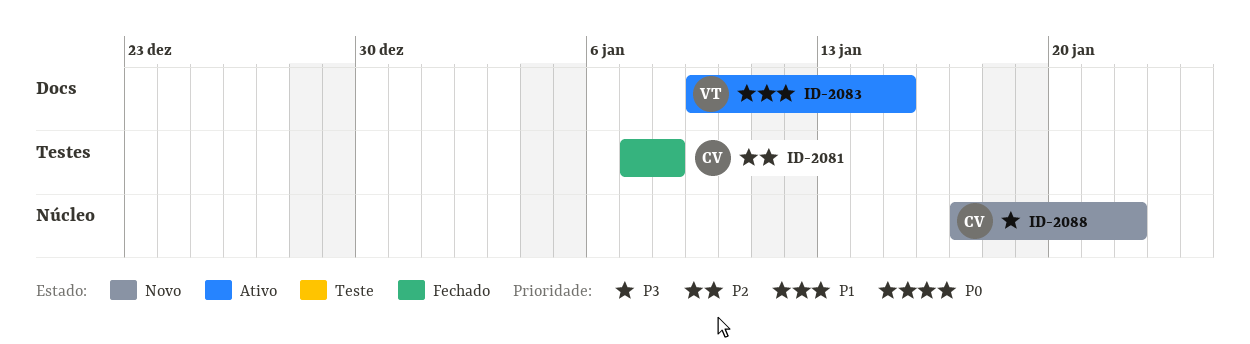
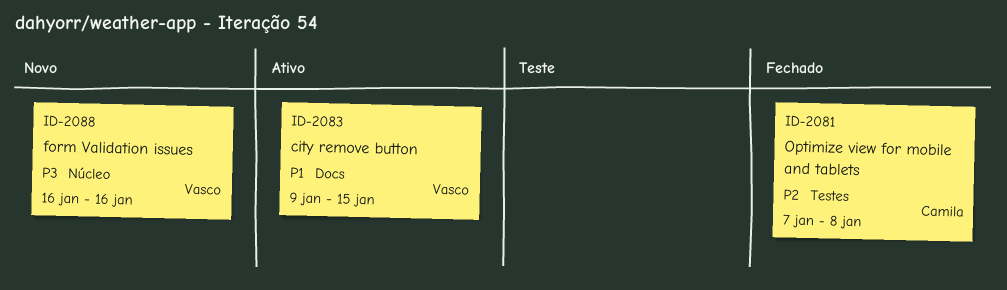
ID-2088, owner: Camila -> Vasco
ID-2088, start: Jan 17 -> Jan 16
ID-2088, due: Jan 22 -> Jan 16

